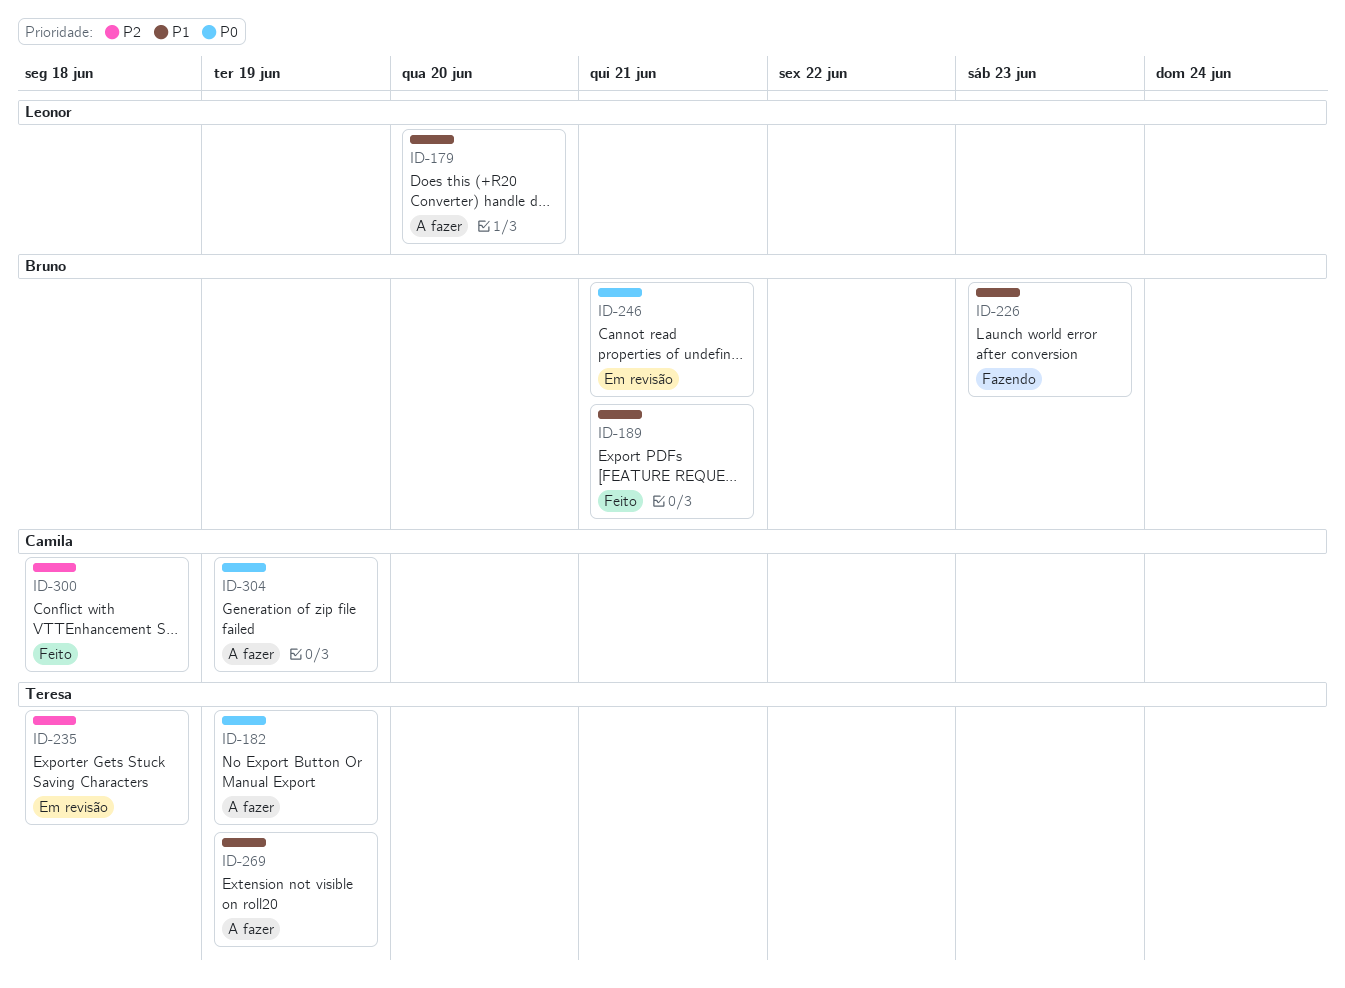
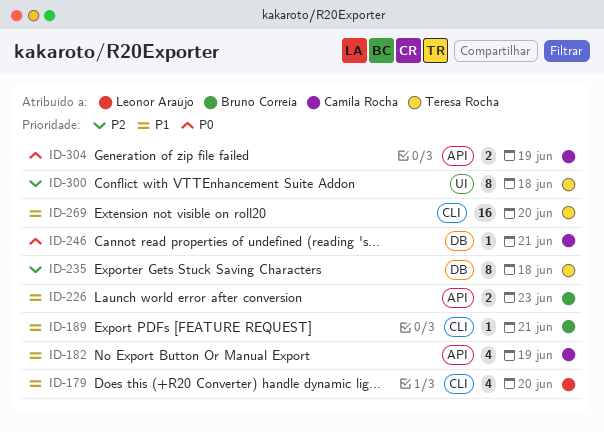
ID-182, owner: Teresa Rocha -> Camila Rocha
ID-182, priority: P0 -> P1
ID-246, owner: Bruno Correia -> Camila Rocha
ID-269, due: Jun 19 -> Jun 20
ID-300, owner: Camila Rocha -> Teresa Rocha

